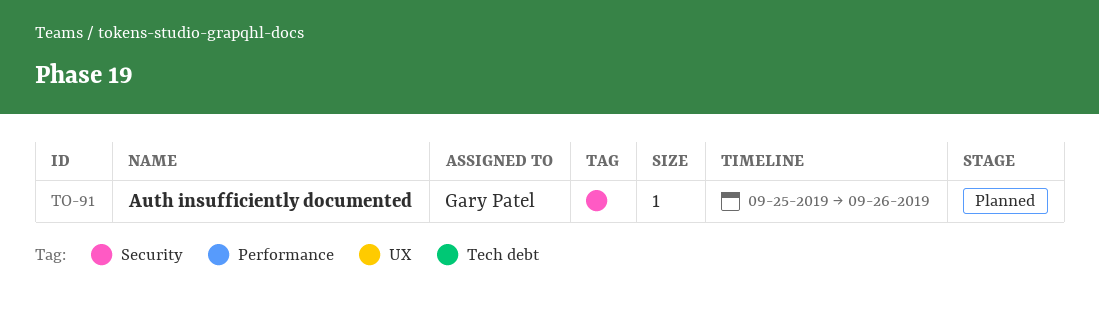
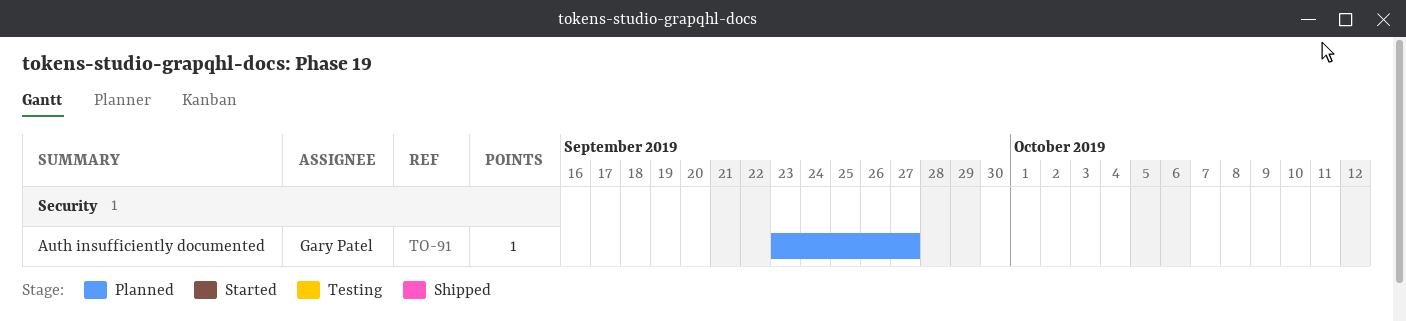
TO-91, start: Sep 25 -> Sep 23
TO-91, due: Sep 26 -> Sep 27

